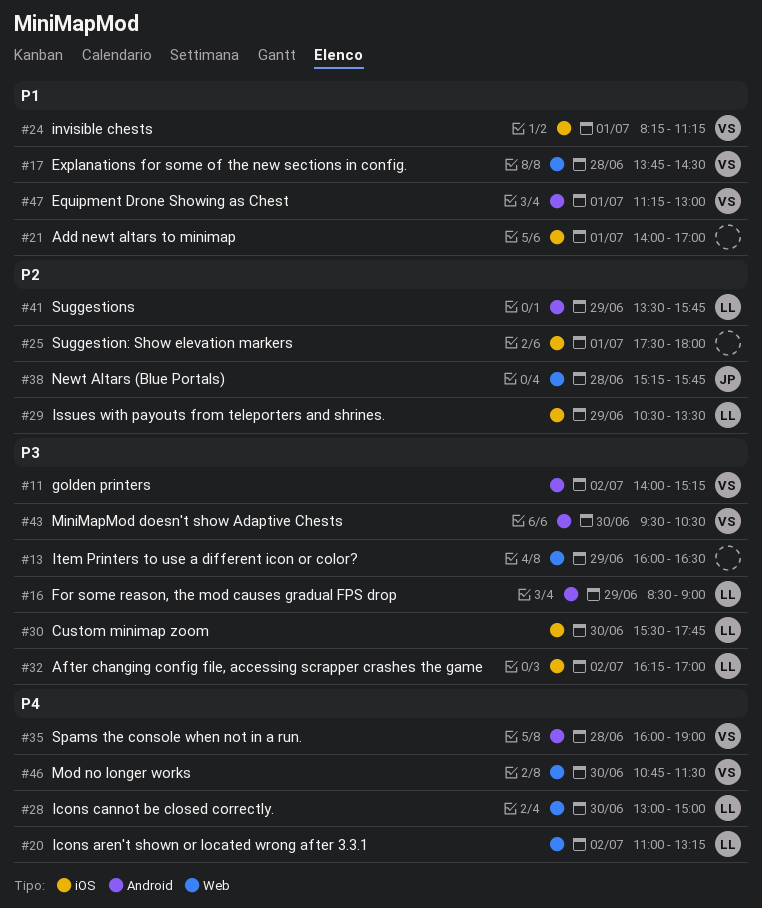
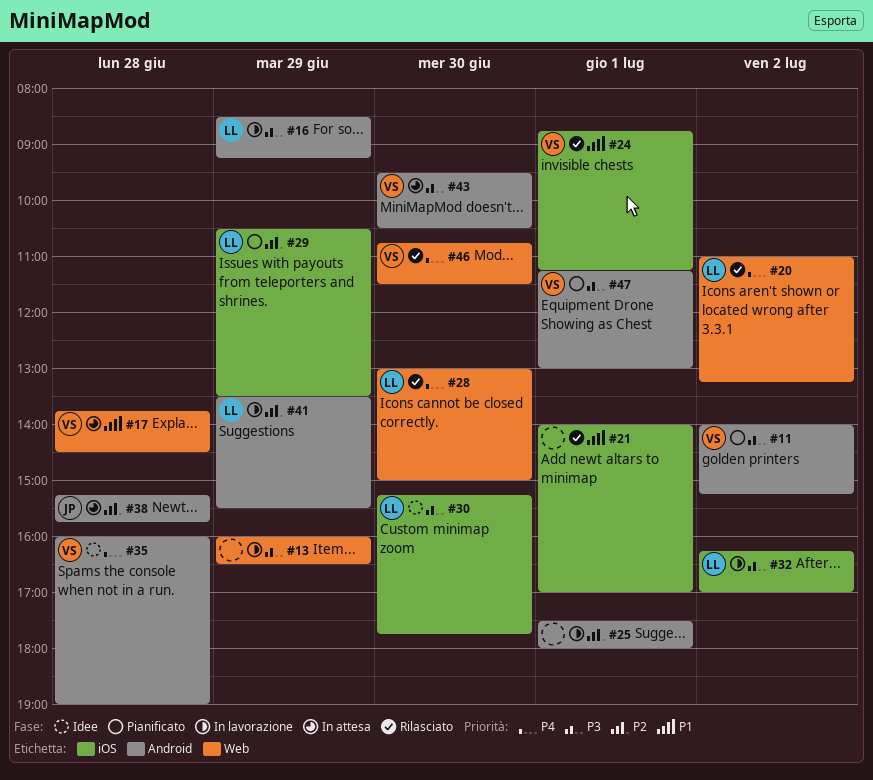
#16, ends: 09:00 -> 09:15
#24, begins: 08:15 -> 08:45
#25, label: iOS -> Android
#30, begins: 15:30 -> 15:15
#38, label: Web -> Android
#41, ends: 15:45 -> 15:30
#47, priority: P1 -> P3

